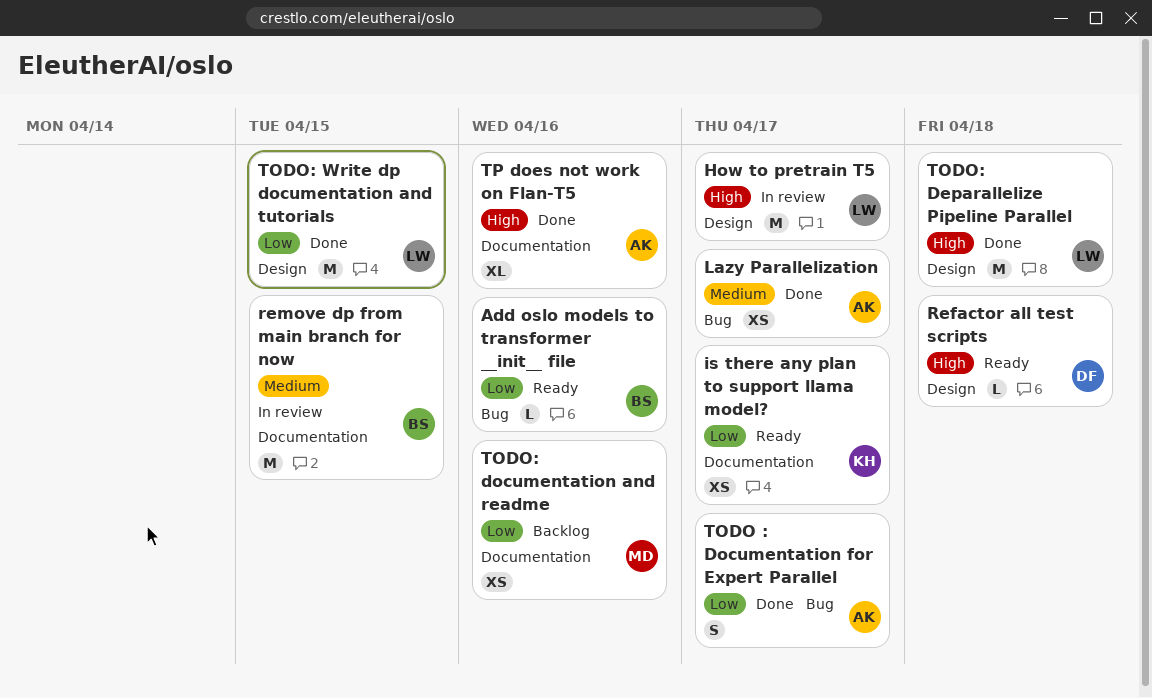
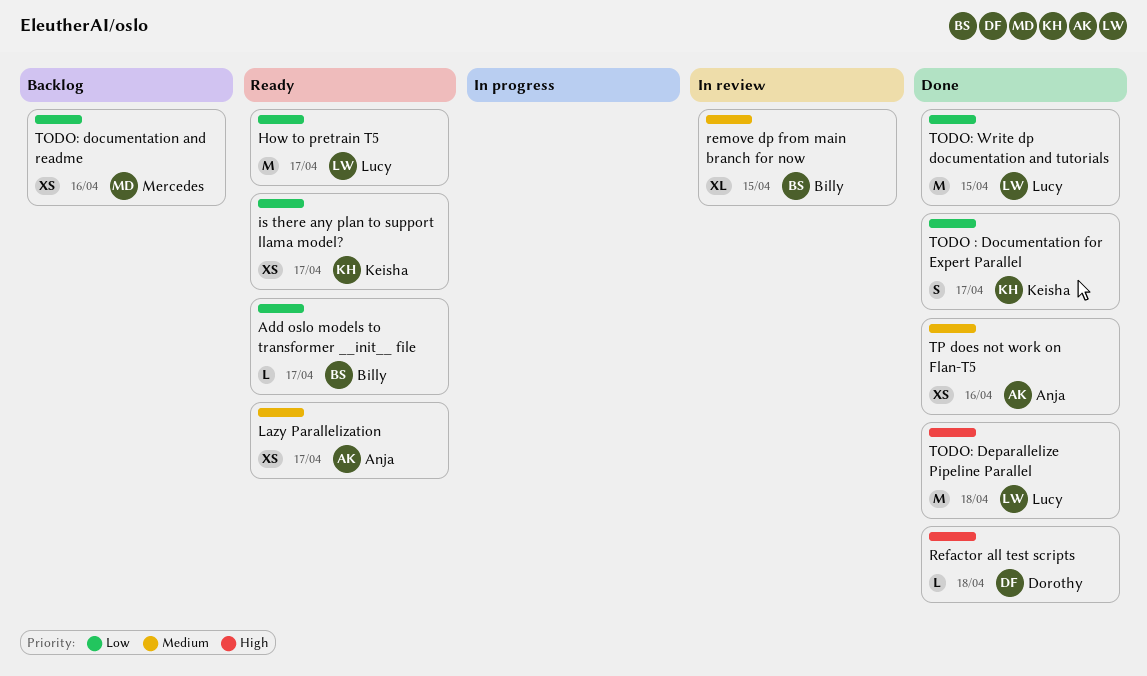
Add oslo models to transformer __init__ file, due: Apr 16 -> Apr 17
How to pretrain T5, status: In review -> Ready
How to pretrain T5, priority: High -> Low
Lazy Parallelization, status: Done -> Ready
Refactor all test scripts, status: Ready -> Done
remove dp from main branch for now, estimate: M -> XL
TODO : Documentation for Expert Parallel, owner: Anja -> Keisha
TP does not work on Flan-T5, priority: High -> Medium
TP does not work on Flan-T5, estimate: XL -> XS

